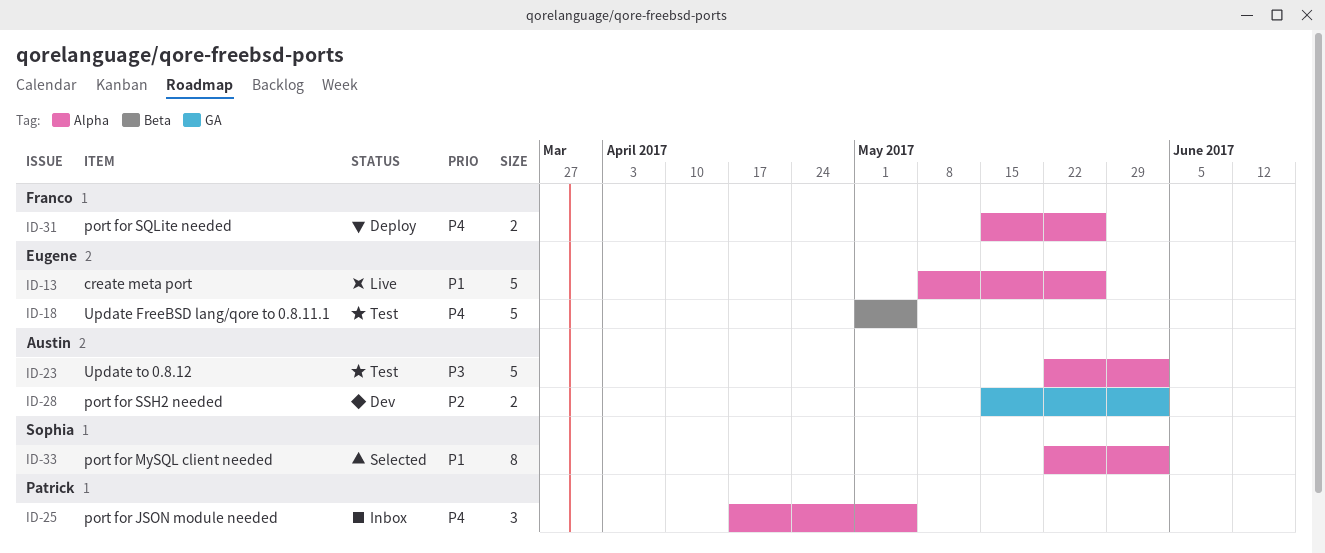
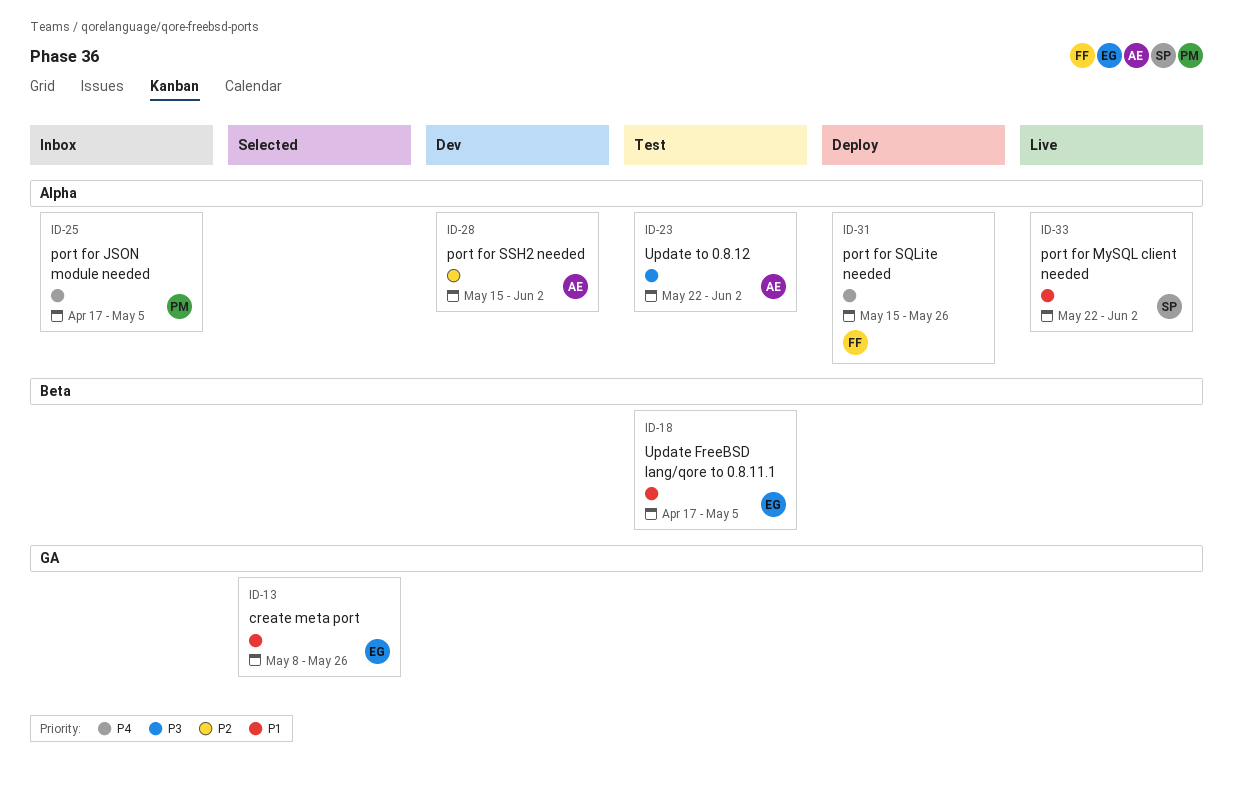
ID-13, status: Live -> Selected
ID-13, label: Alpha -> GA
ID-18, priority: P4 -> P1
ID-18, start: May 1 -> Apr 17
ID-28, label: GA -> Alpha
ID-33, status: Selected -> Live

